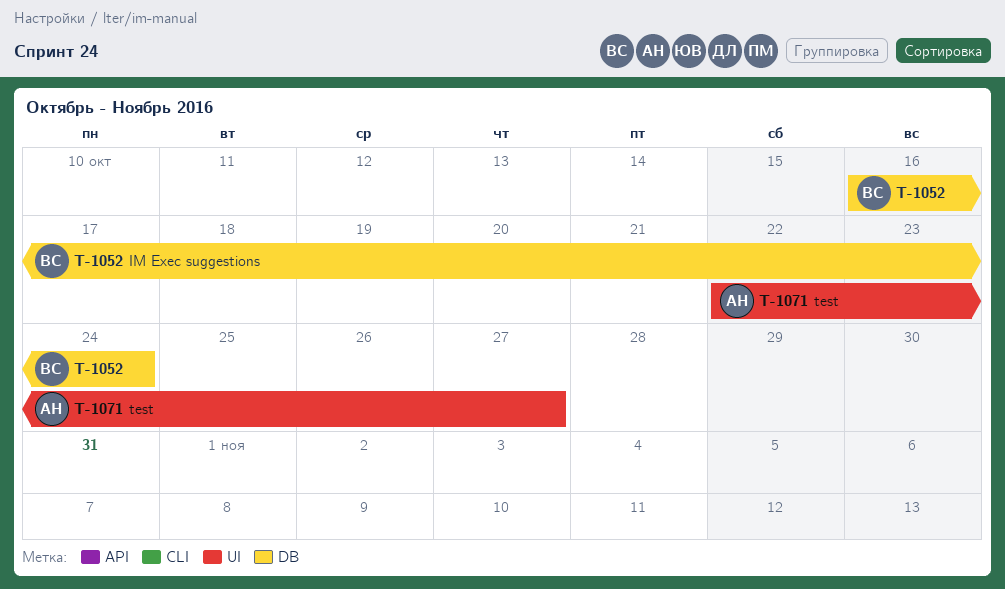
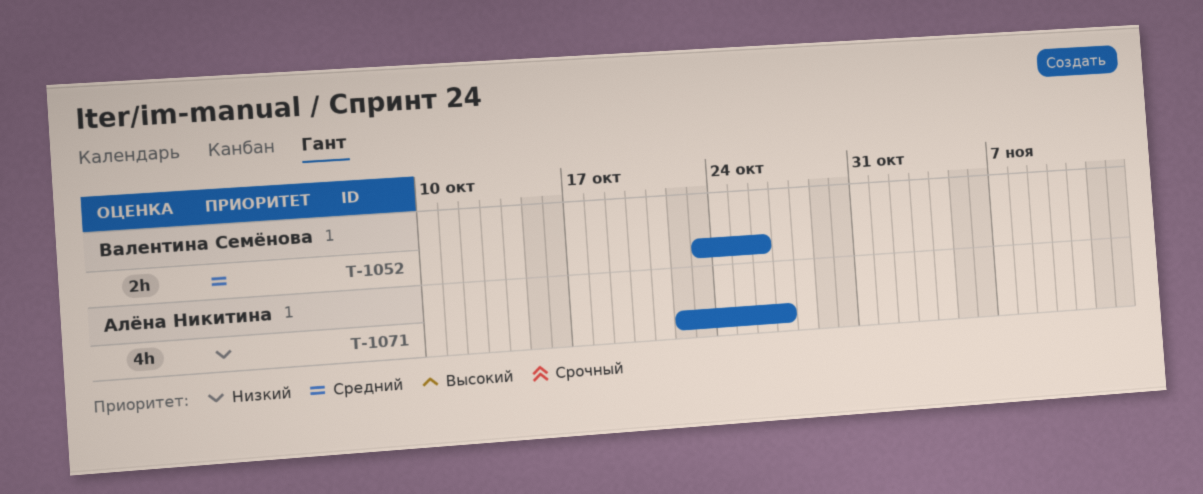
T-1052, start: Oct 16 -> Oct 23
T-1052, due: Oct 24 -> Oct 26

